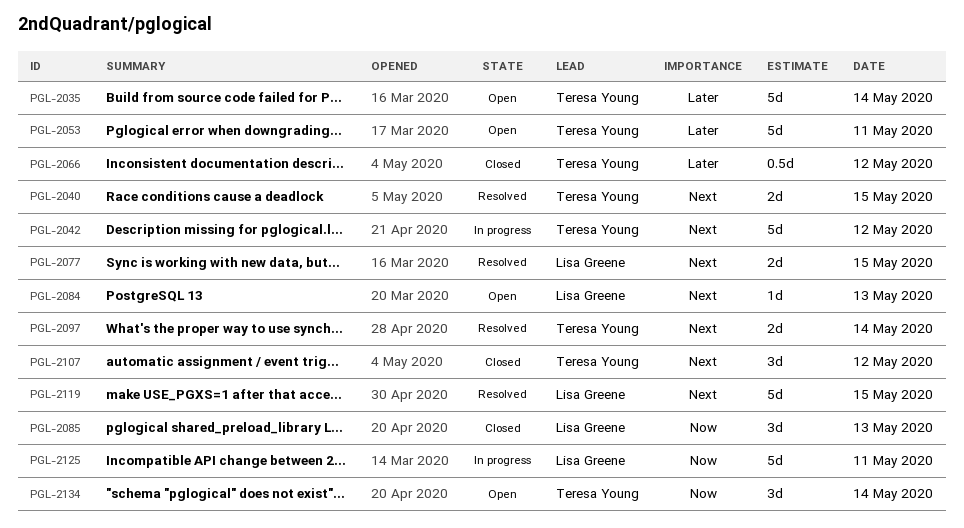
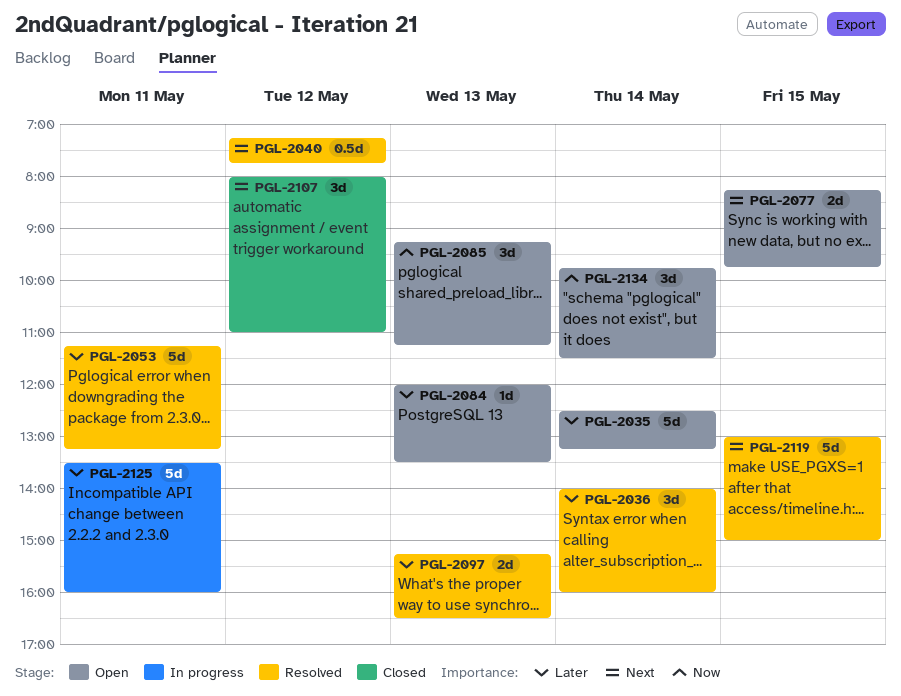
PGL-2036: none -> present
PGL-2040, estimate: 2d -> 0.5d
PGL-2040, day: May 15 -> May 12
PGL-2042: present -> none
PGL-2053, status: Open -> Resolved
PGL-2066: present -> none
PGL-2077, status: Resolved -> Open
PGL-2084, priority: Next -> Later
PGL-2085, status: Closed -> Open
PGL-2097, priority: Next -> Later
PGL-2097, day: May 14 -> May 13
PGL-2125, priority: Now -> Later

